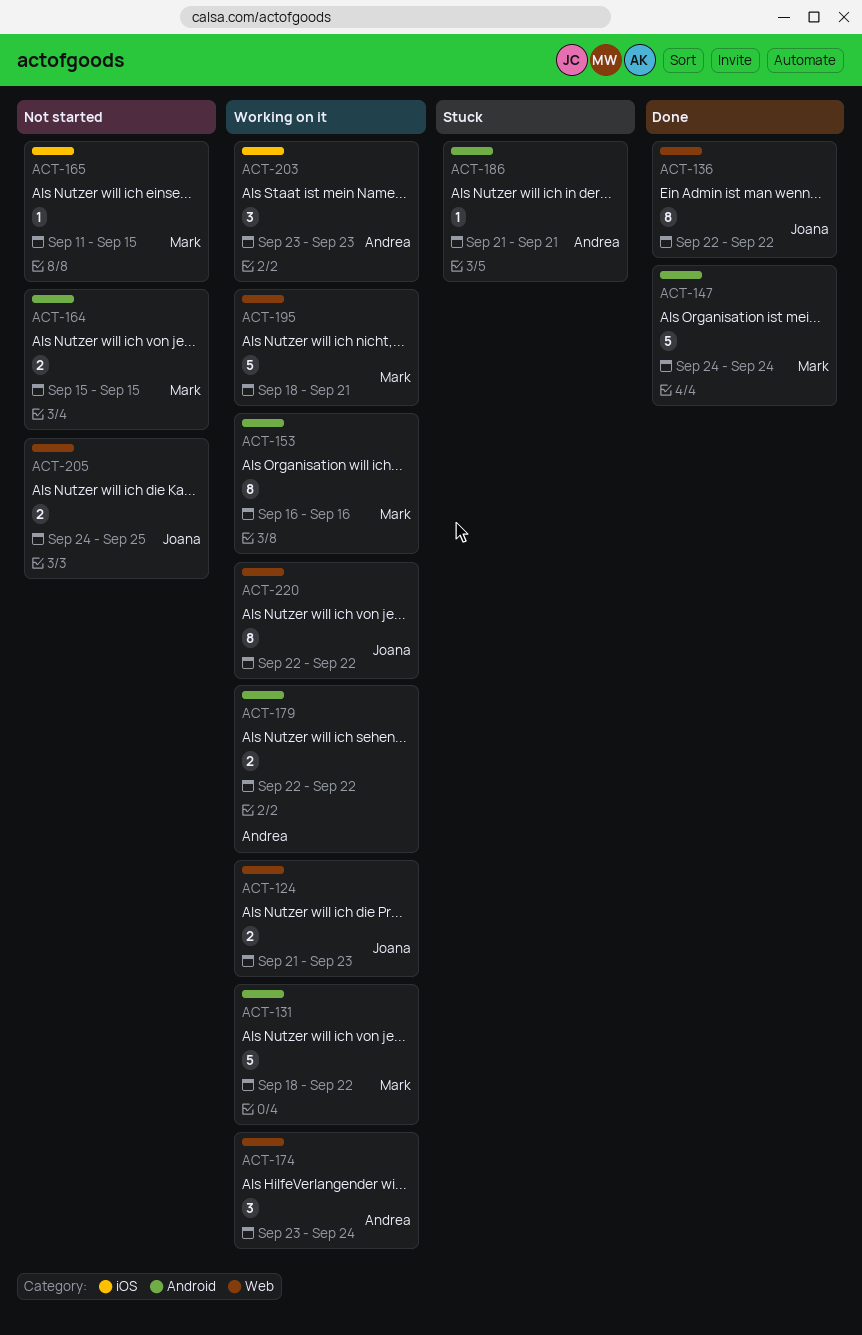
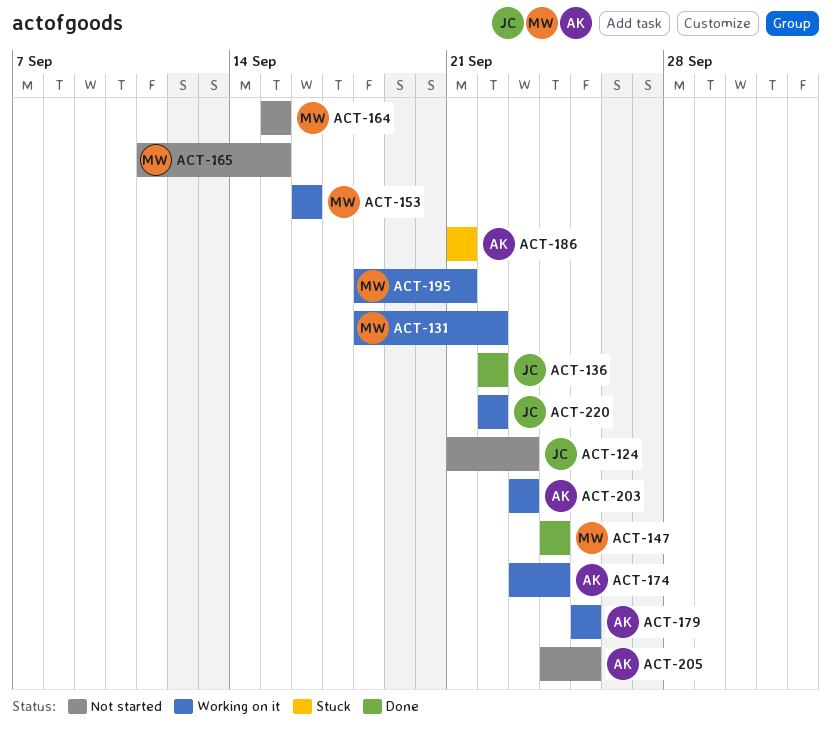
ACT-124, status: Working on it -> Not started
ACT-179, start: Sep 22 -> Sep 25
ACT-179, due: Sep 22 -> Sep 25
ACT-205, owner: Joana -> Andrea

